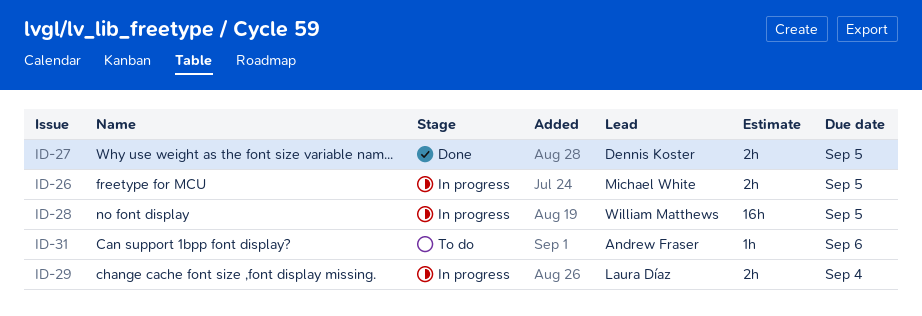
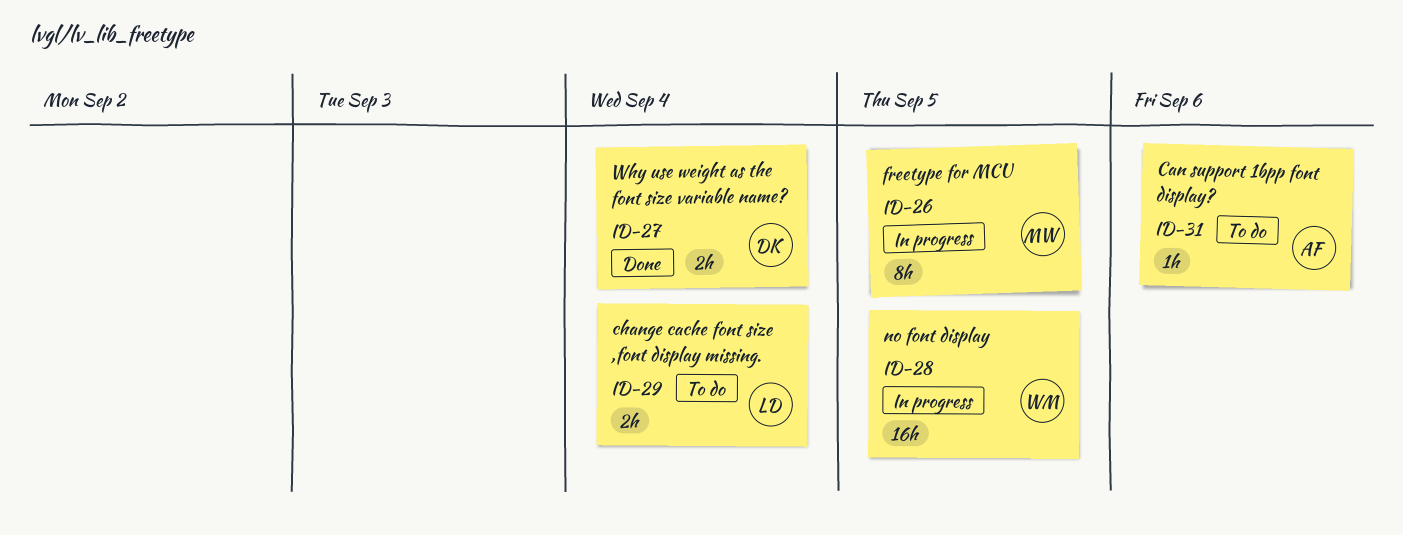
ID-26, estimate: 2h -> 8h
ID-27, due: Sep 5 -> Sep 4
ID-29, status: In progress -> To do

